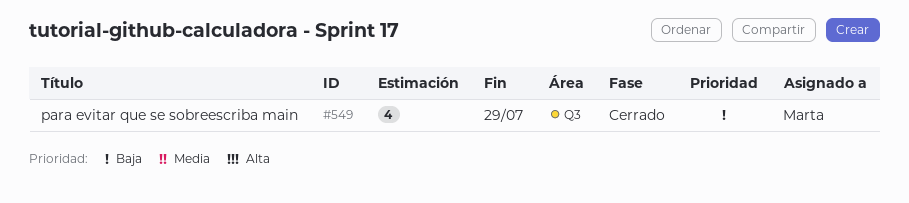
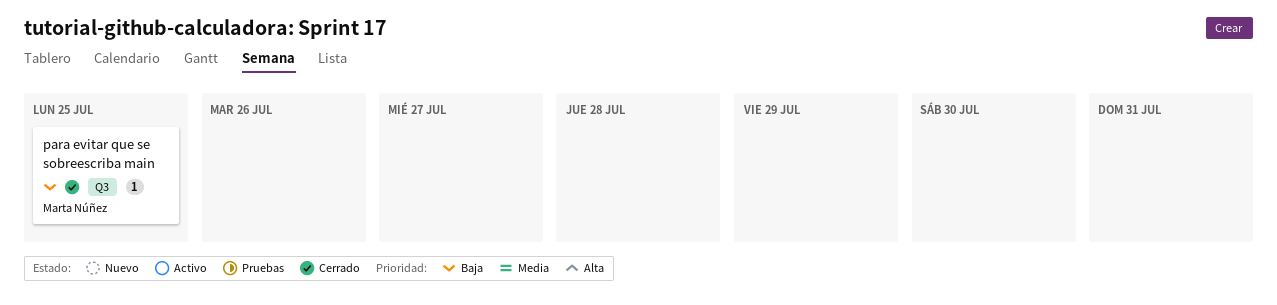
para evitar que se sobreescriba main, estimate: 4 -> 1
para evitar que se sobreescriba main, due: Jul 29 -> Jul 25

